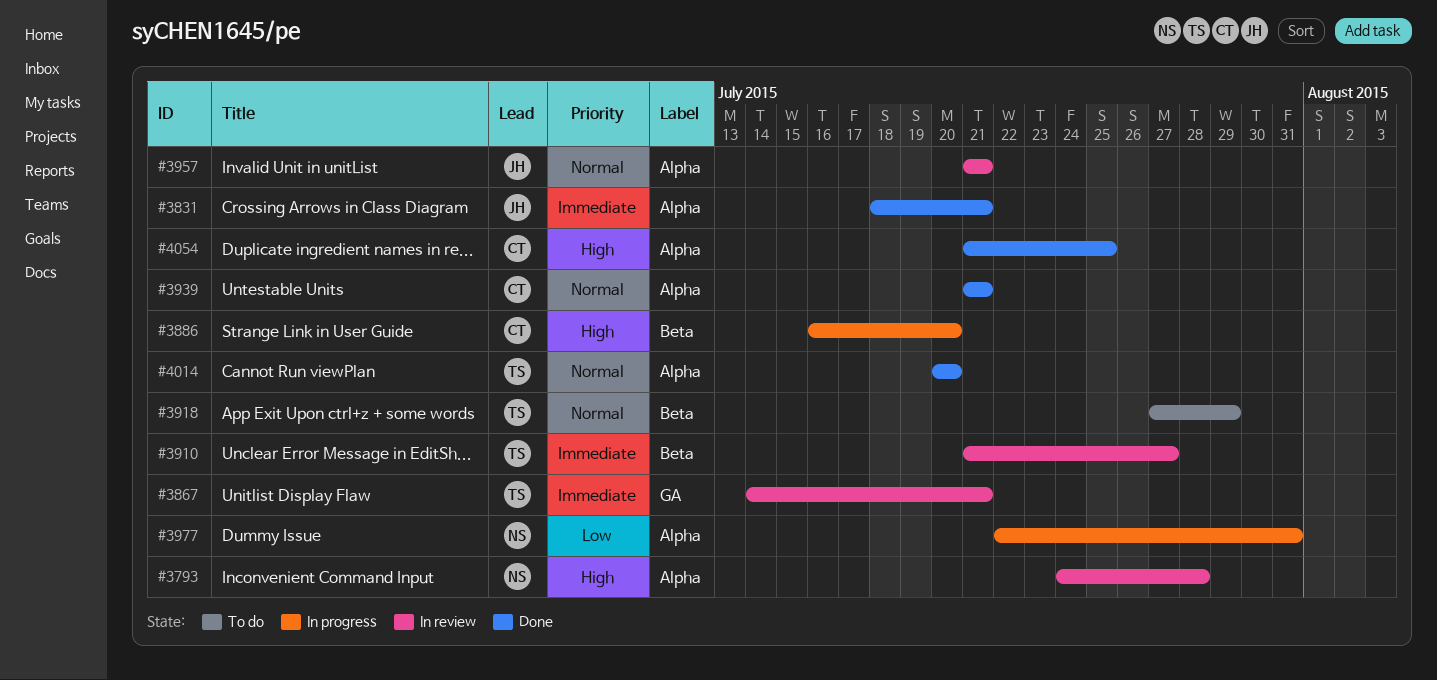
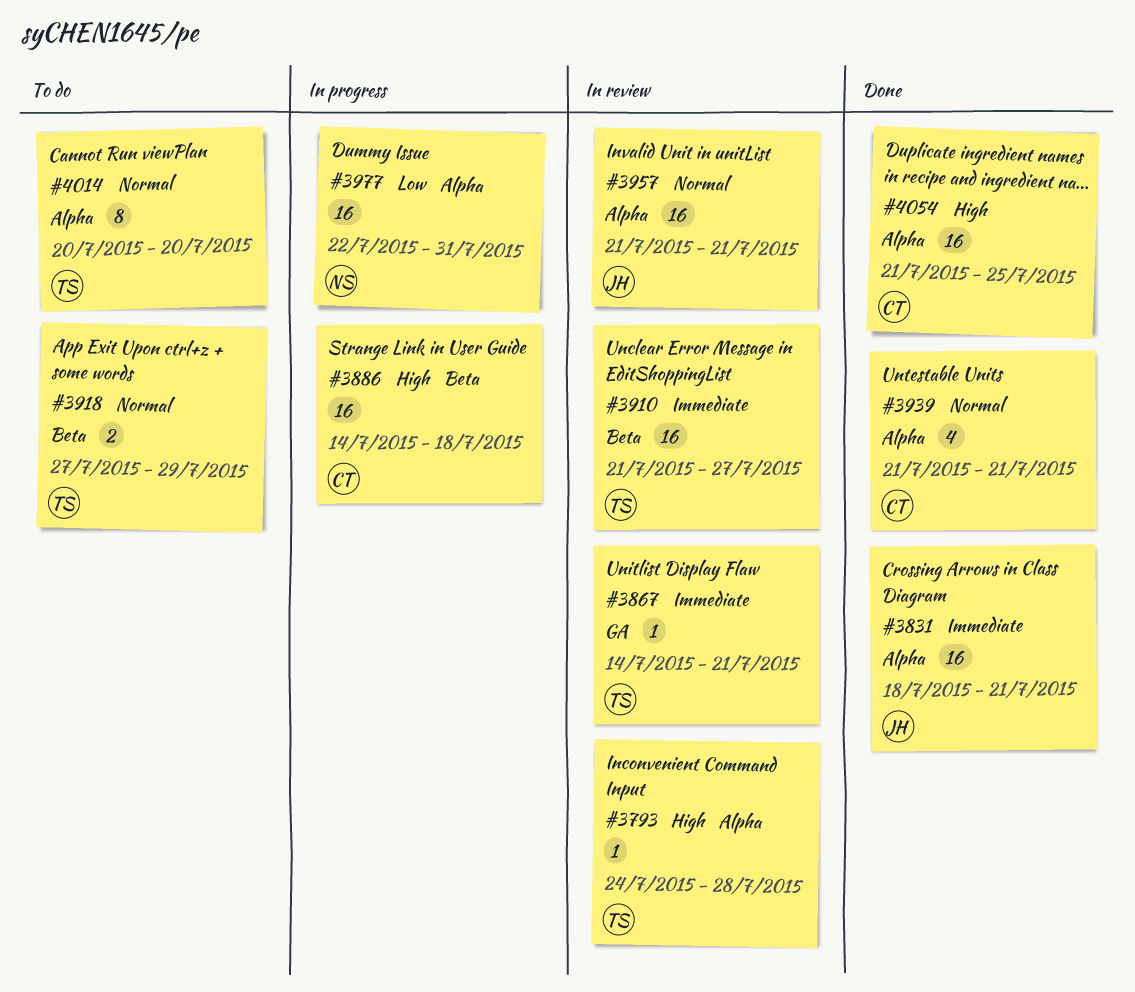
#3793, owner: NS -> TS
#3886, start: Jul 16 -> Jul 14
#3886, due: Jul 20 -> Jul 18
#4014, status: Done -> To do

